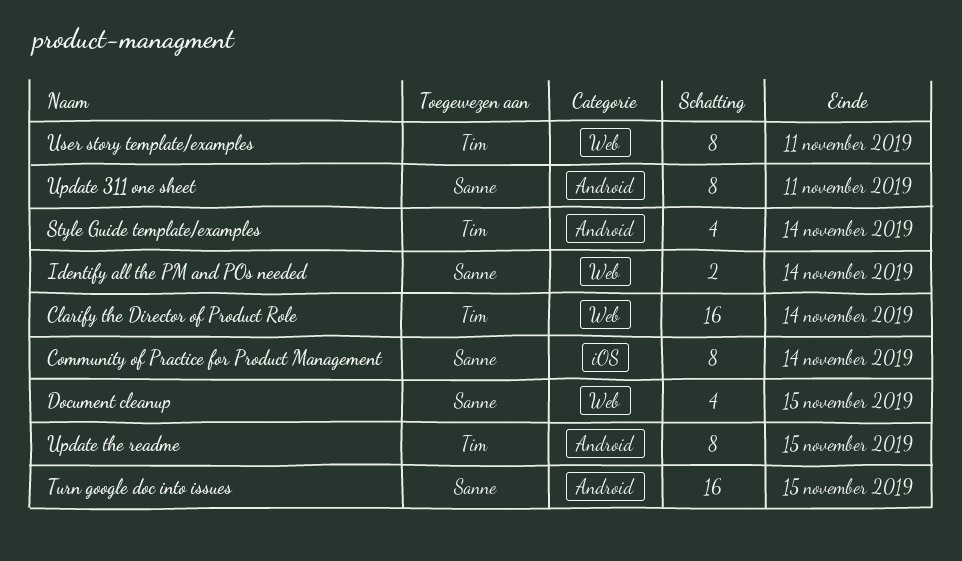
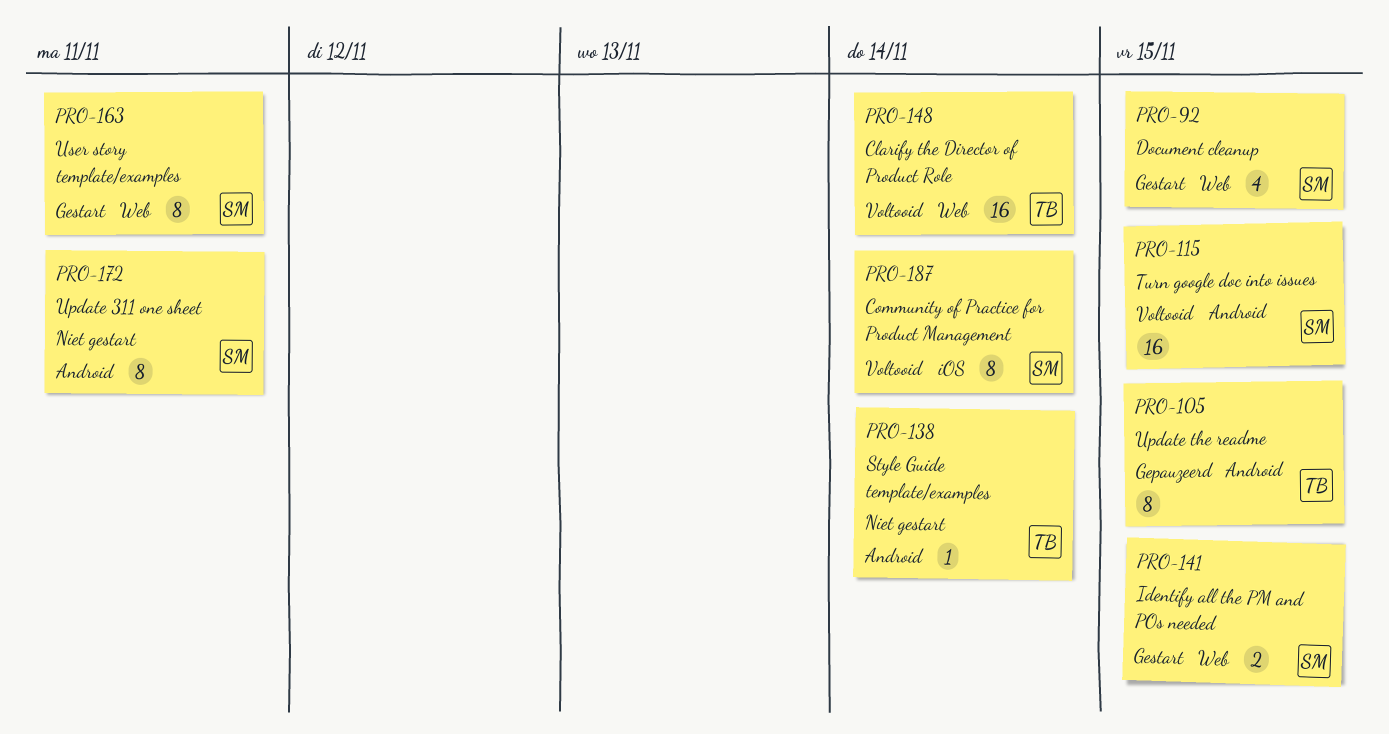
Identify all the PM and POs needed, due: Nov 14 -> Nov 15
Style Guide template/examples, estimate: 4 -> 1
User story template/examples, owner: Tim -> Sanne

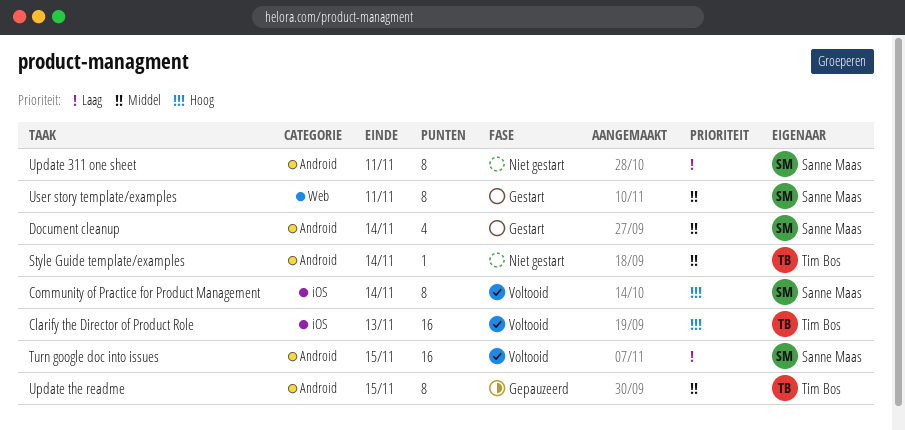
Clarify the Director of Product Role, label: Web -> iOS
Clarify the Director of Product Role, due: Nov 14 -> Nov 13
Document cleanup, label: Web -> Android
Document cleanup, due: Nov 15 -> Nov 14
Identify all the PM and POs needed: present -> none

